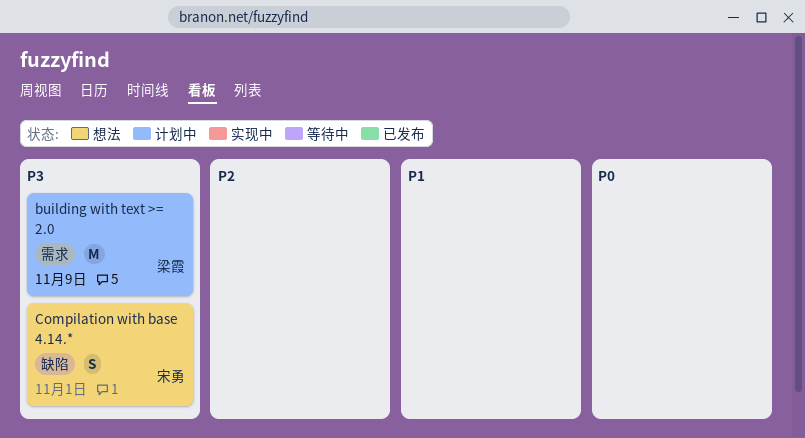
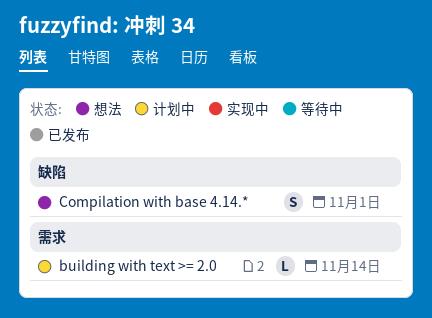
building with text >= 2.0, estimate: M -> L
building with text >= 2.0, due: Nov 9 -> Nov 14

